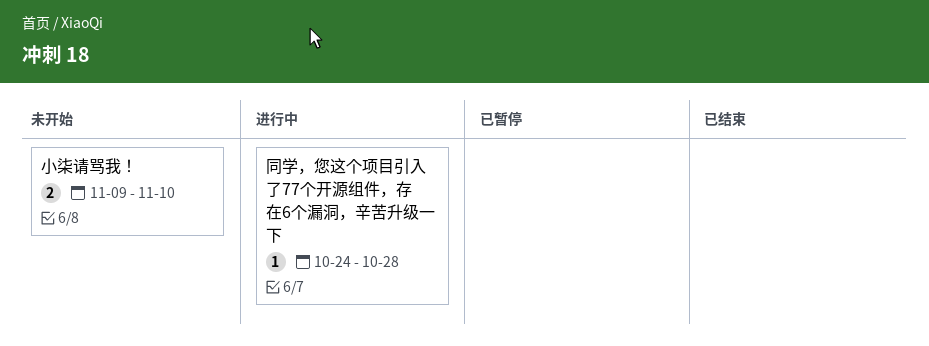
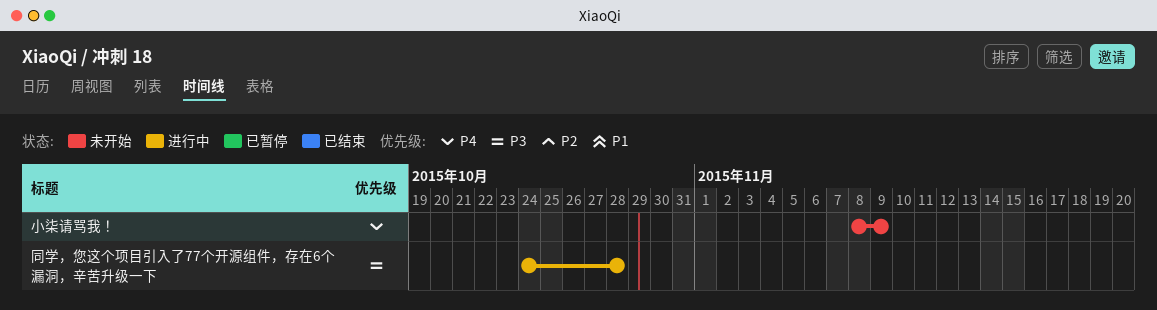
小柒请骂我！, start: Nov 9 -> Nov 8
小柒请骂我！, due: Nov 10 -> Nov 9

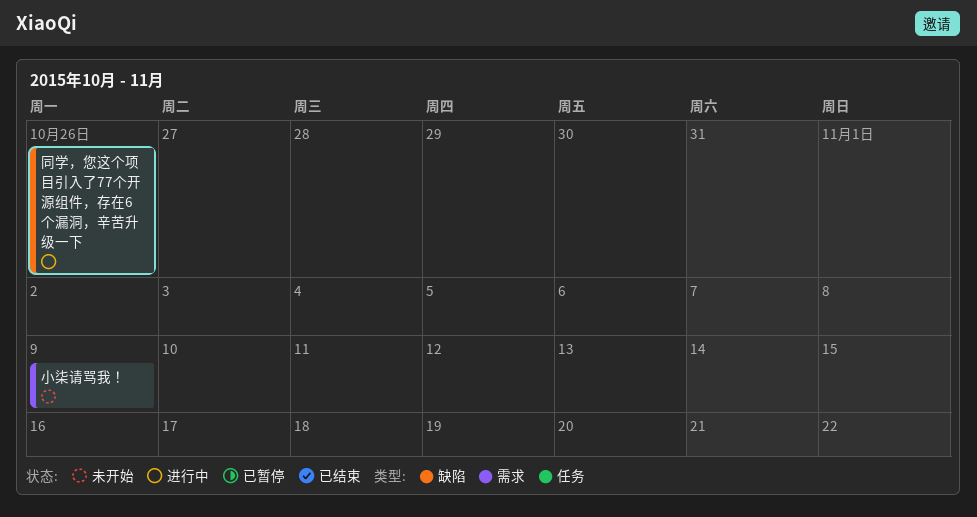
同学，您这个项目引入了77个开源组件，存在6个漏洞，辛苦升级一下, due: Oct 28 -> Oct 26

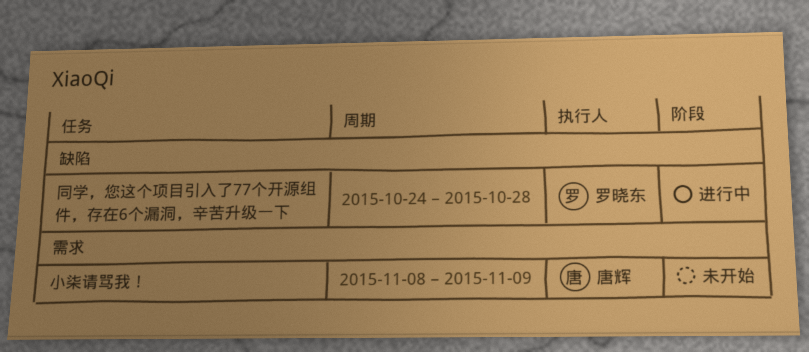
同学，您这个项目引入了77个开源组件，存在6个漏洞，辛苦升级一下, due: Oct 26 -> Oct 28

